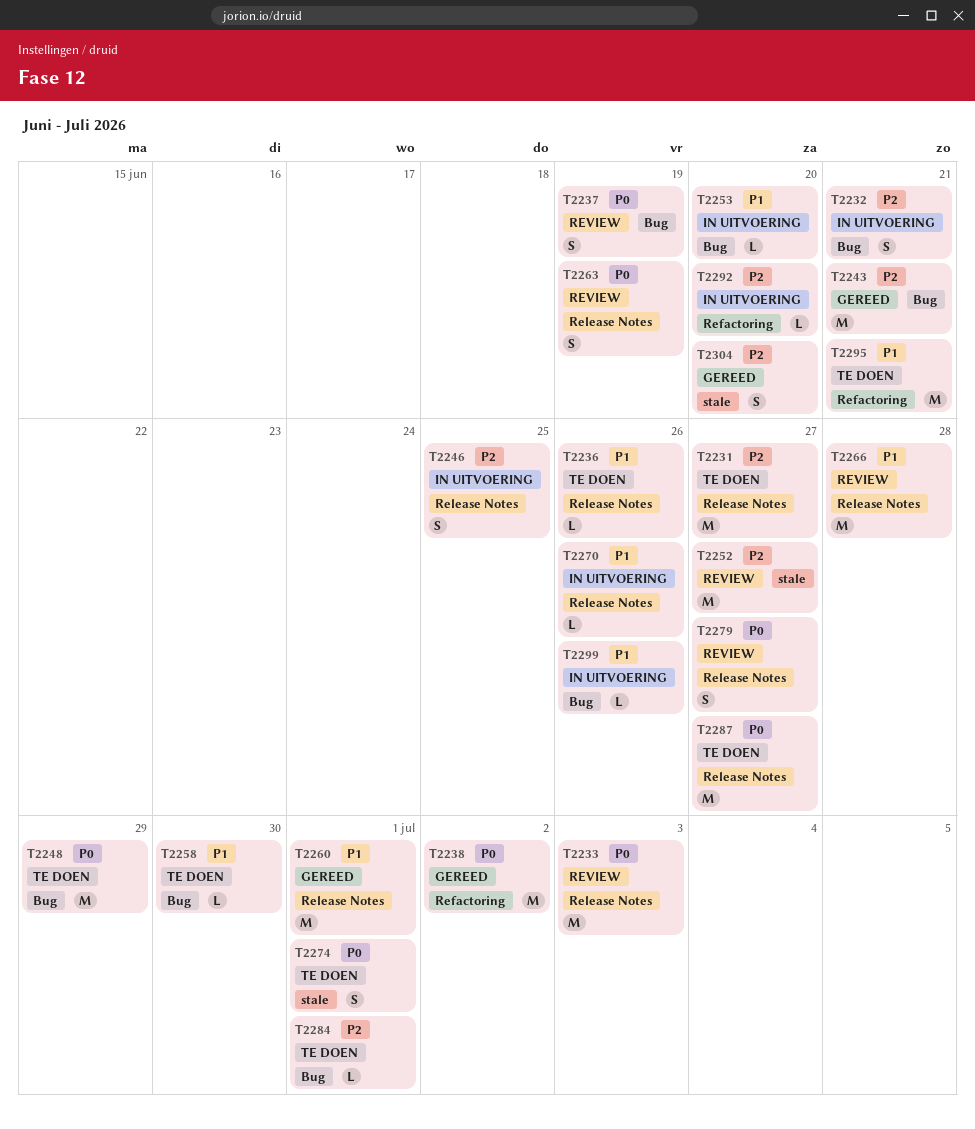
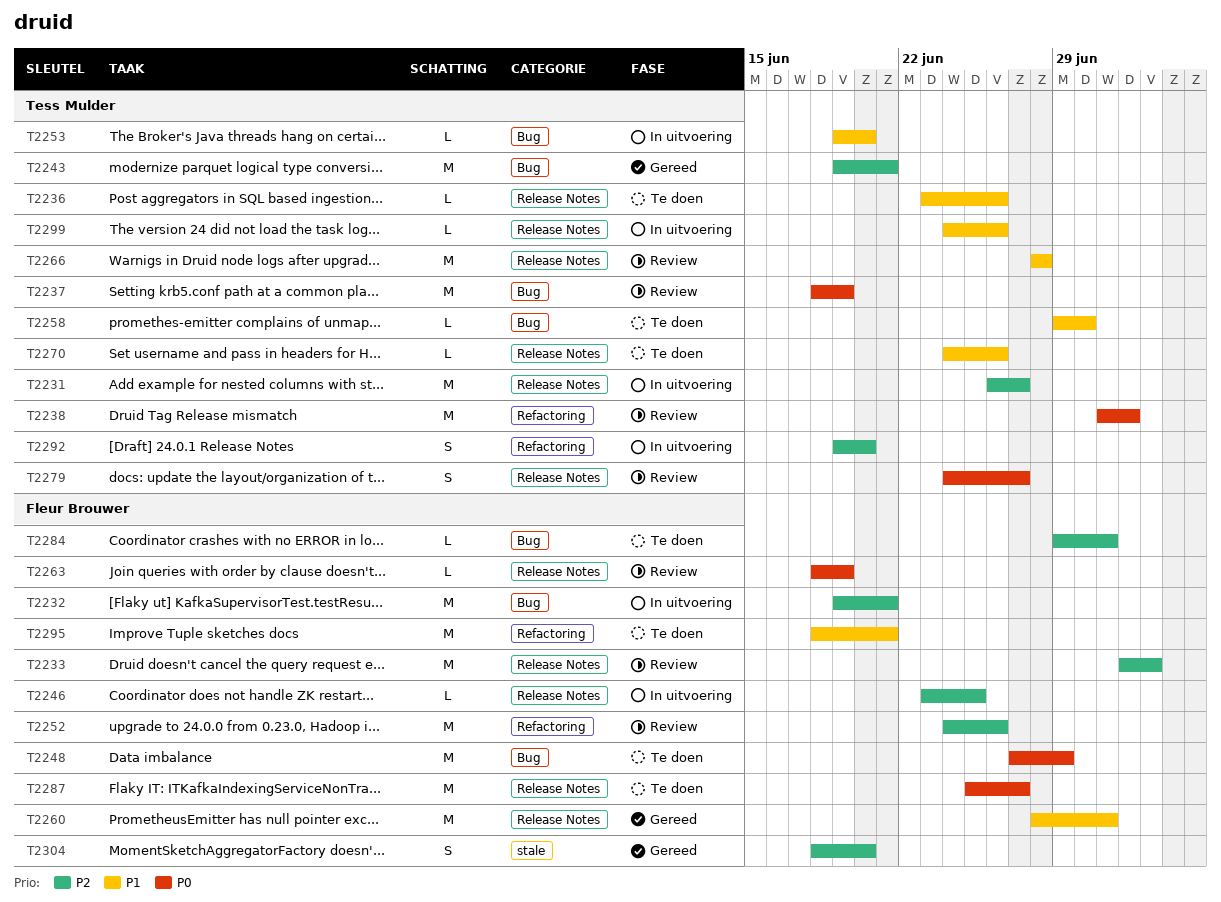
T2231, status: Te doen -> In uitvoering
T2232, estimate: S -> M
T2233, priority: P0 -> P2
T2237, estimate: S -> M
T2238, status: Gereed -> Review
T2246, estimate: S -> L
T2252, label: stale -> Refactoring
T2252, due: Jun 27 -> Jun 26
T2263, estimate: S -> L
T2270, status: In uitvoering -> Te doen
T2274: present -> none
T2292, estimate: L -> S
T2299, label: Bug -> Release Notes

